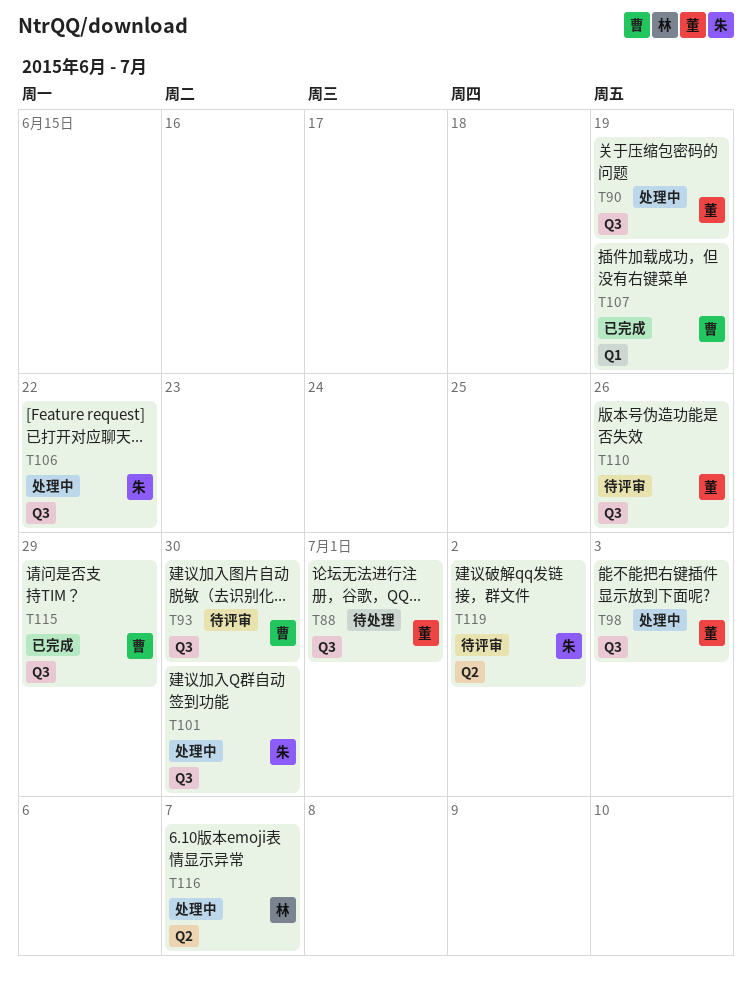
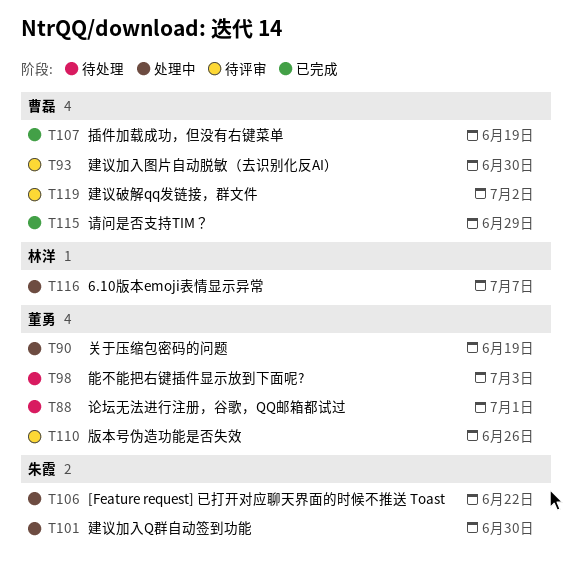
T98, status: 处理中 -> 待处理
T119, owner: 朱霞 -> 曹磊

